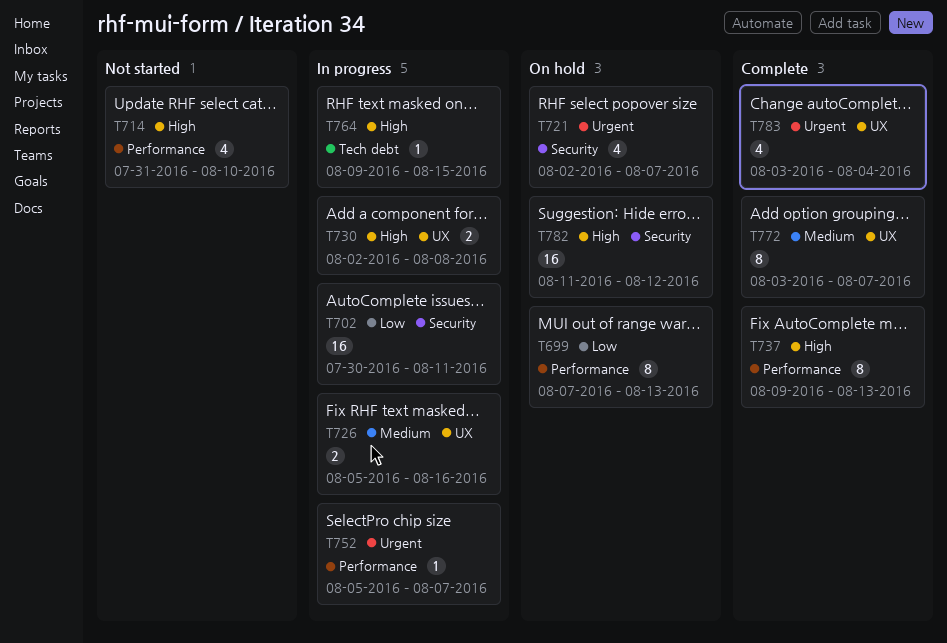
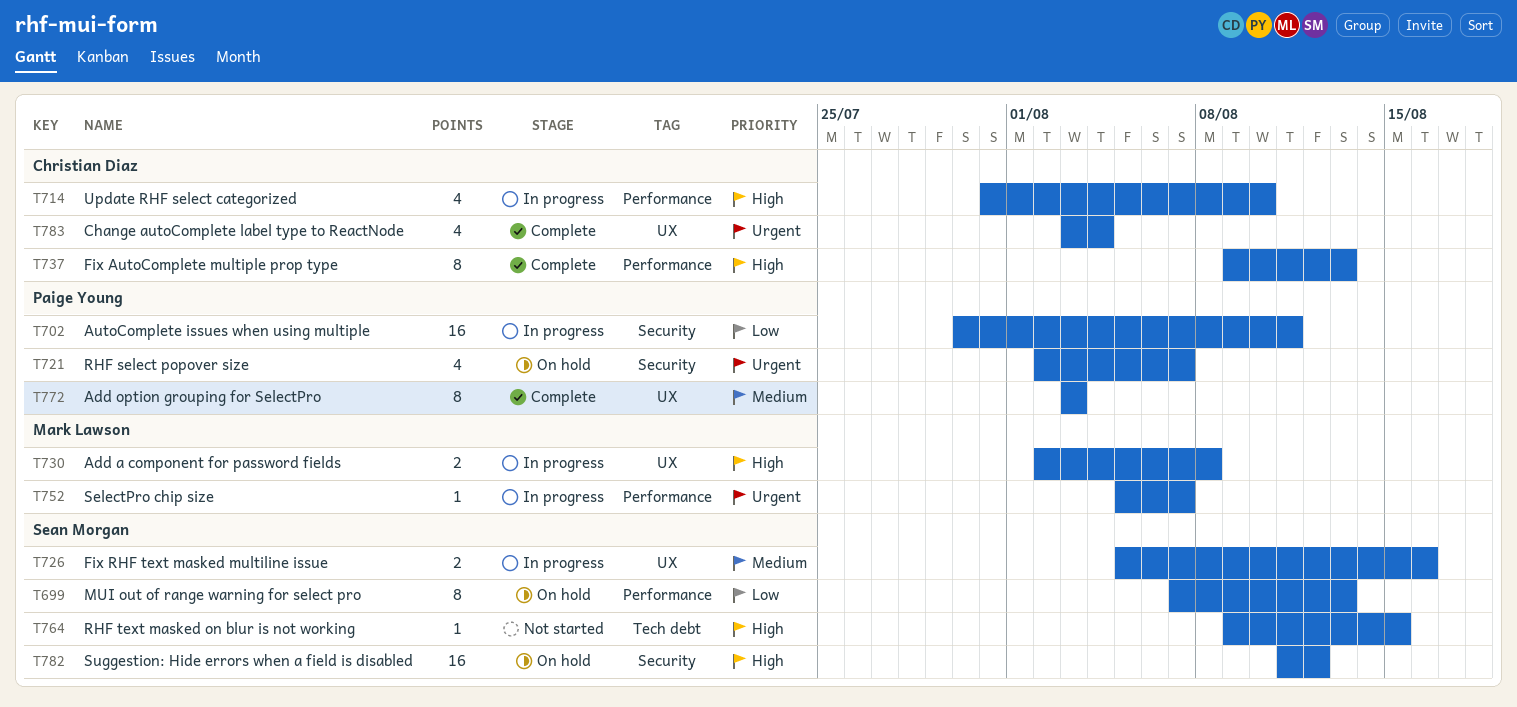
T714, status: Not started -> In progress
T764, status: In progress -> Not started
T772, due: Aug 7 -> Aug 3

